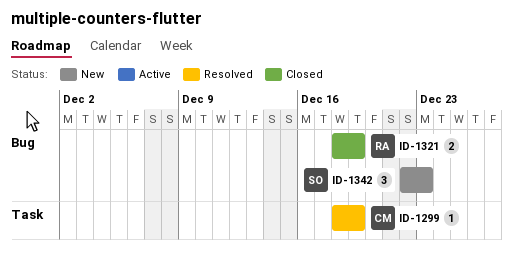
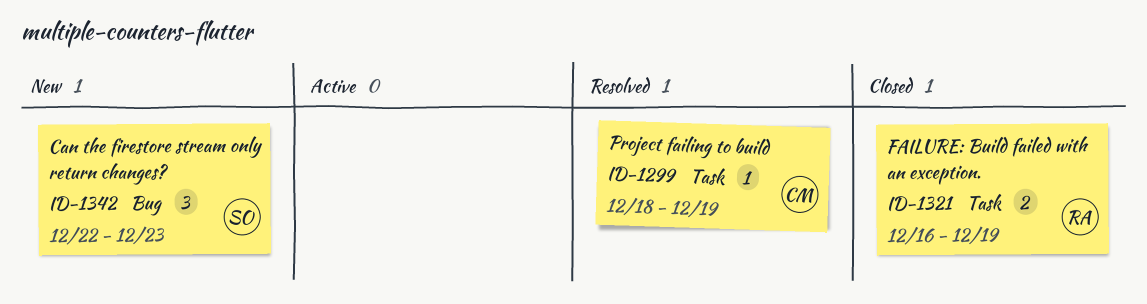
ID-1321, label: Bug -> Task
ID-1321, start: Dec 18 -> Dec 16

